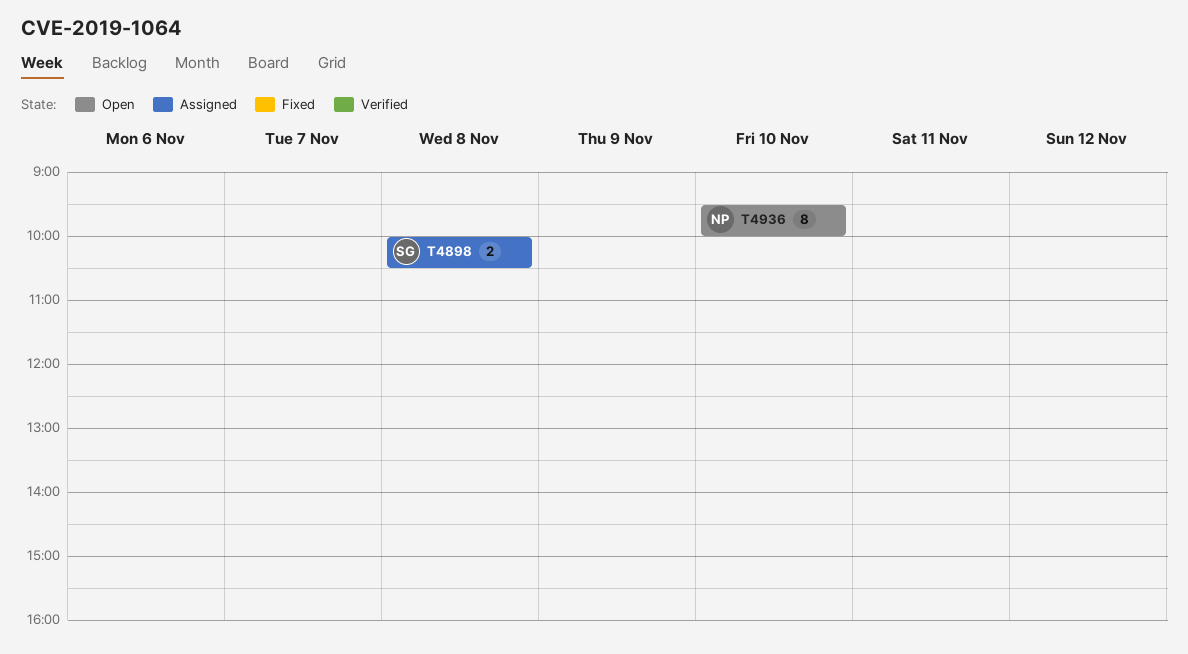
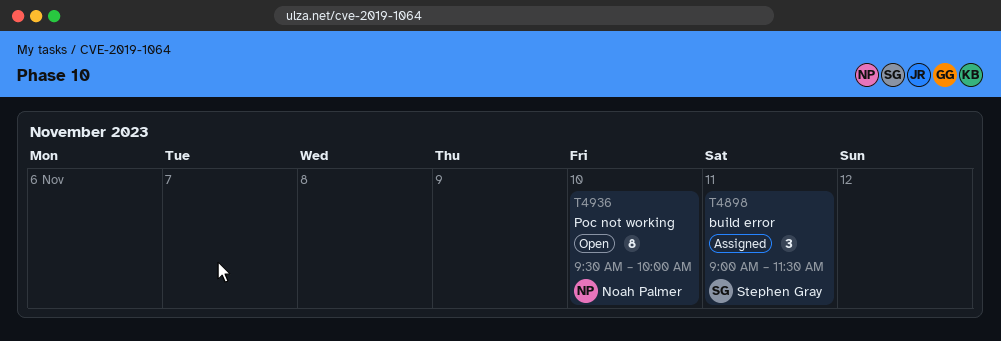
T4898, estimate: 2 -> 3
T4898, day: Nov 8 -> Nov 11
T4898, begins: 10:00 -> 09:00
T4898, ends: 10:30 -> 11:30

